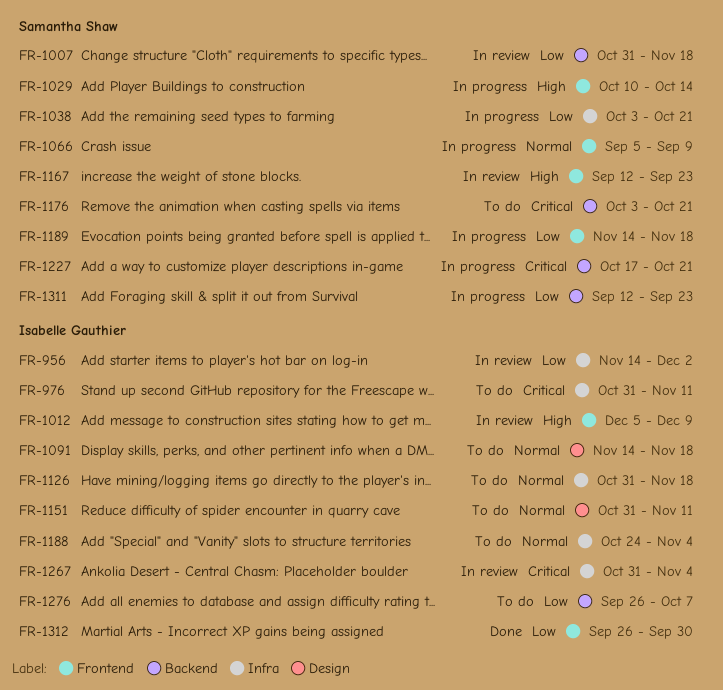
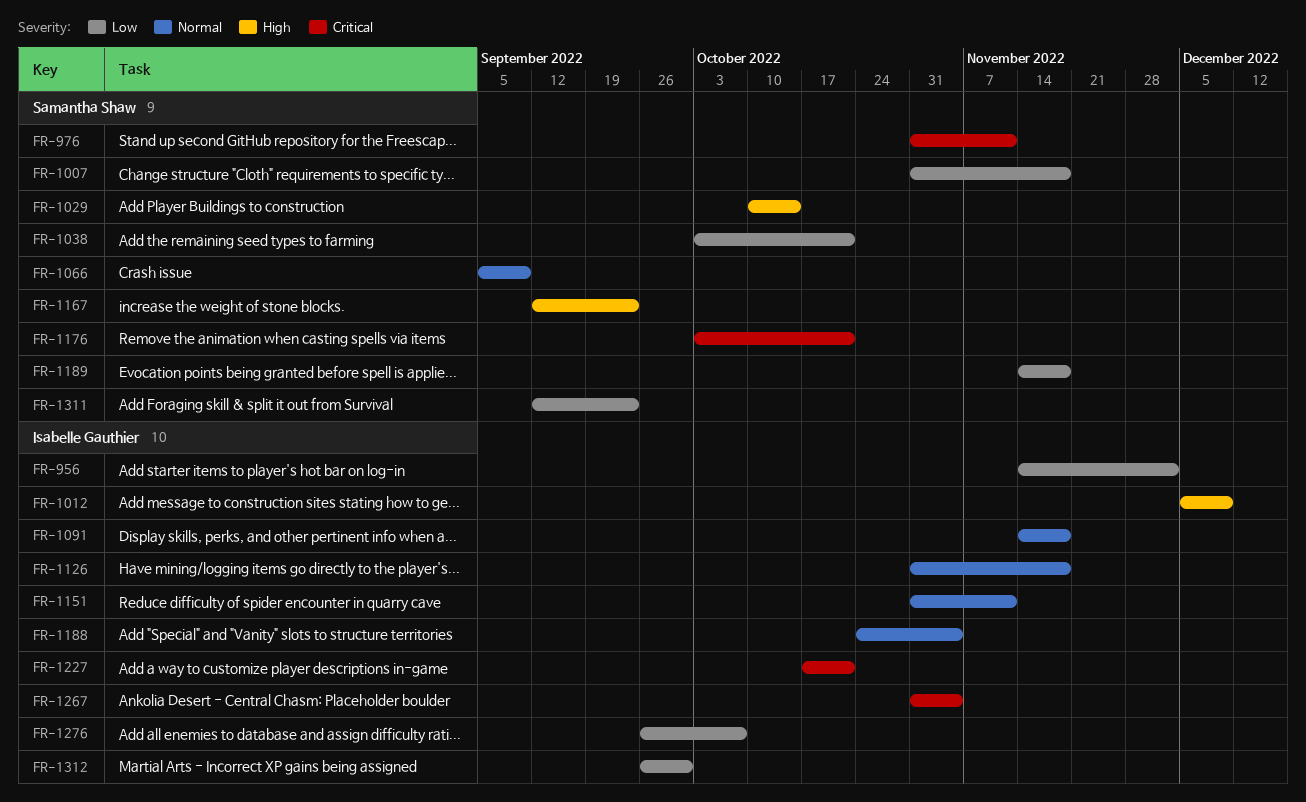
FR-976, owner: Isabelle Gauthier -> Samantha Shaw
FR-1227, owner: Samantha Shaw -> Isabelle Gauthier

